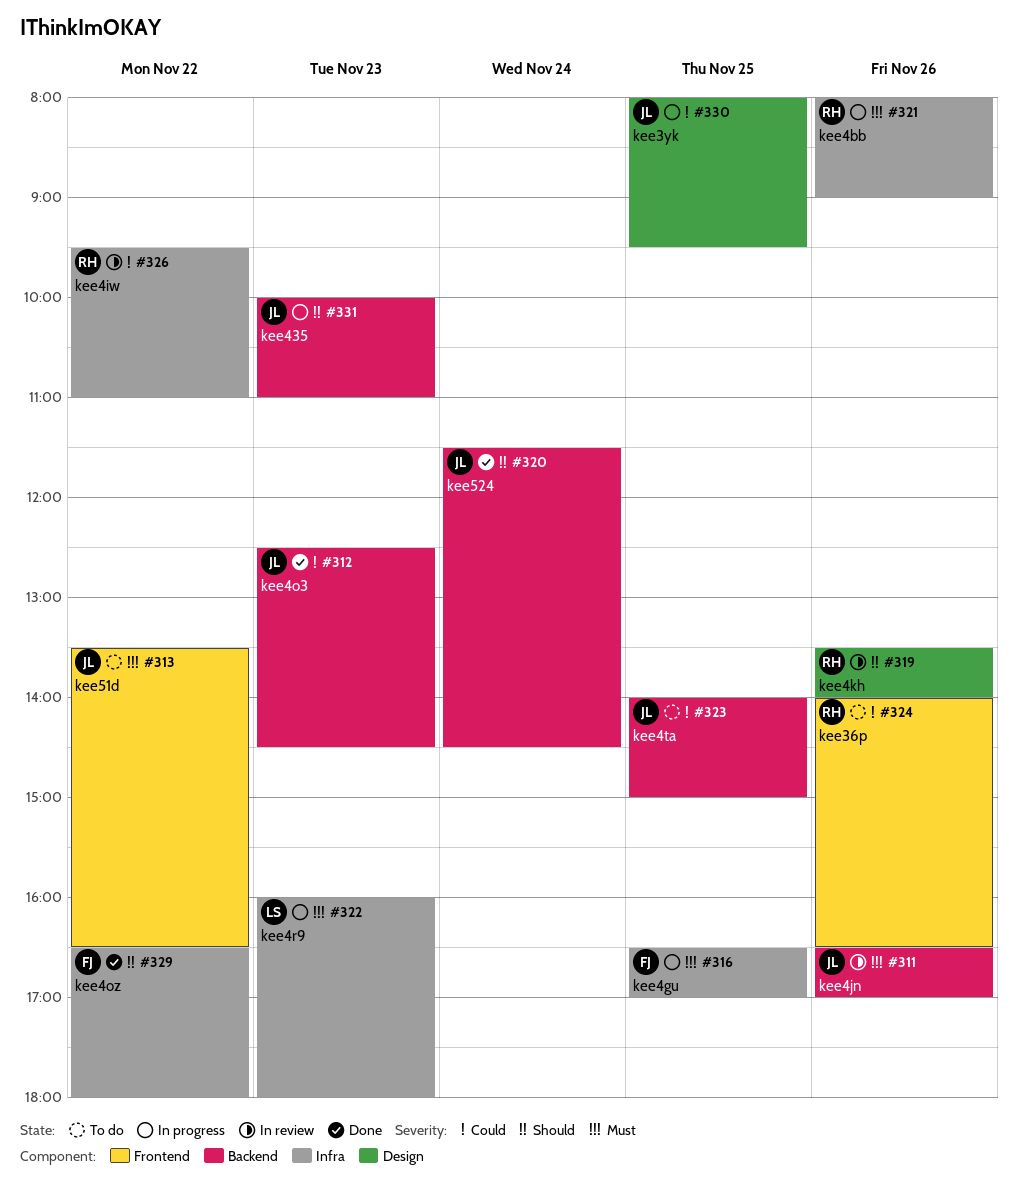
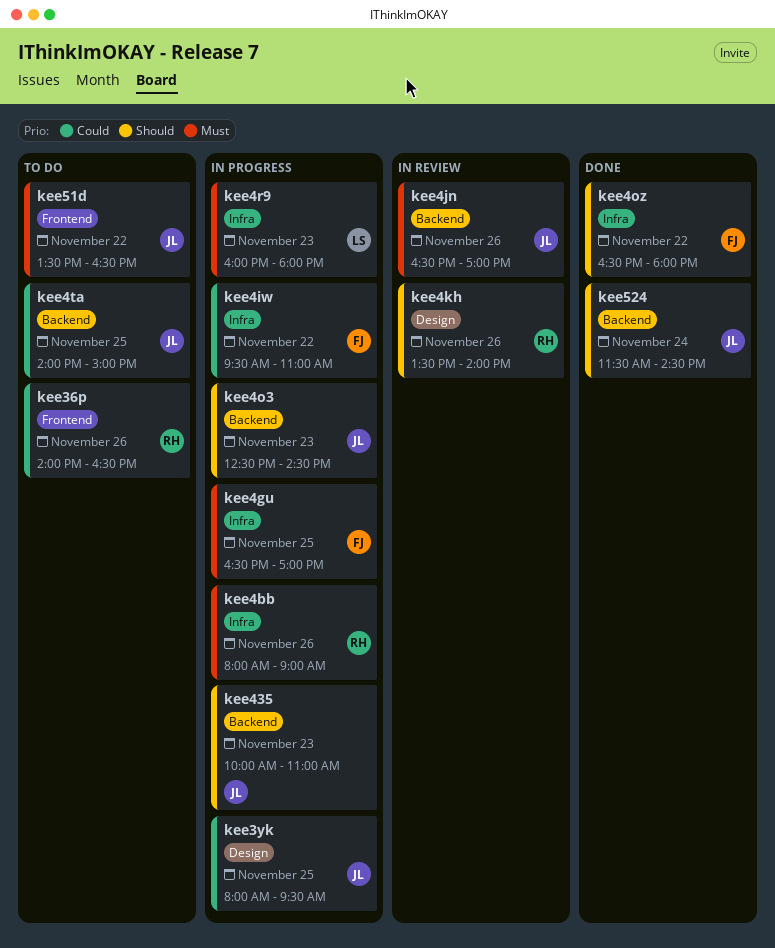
kee4iw, status: In review -> In progress
kee4iw, owner: RH -> FJ
kee4o3, status: Done -> In progress
kee4o3, priority: Could -> Should

